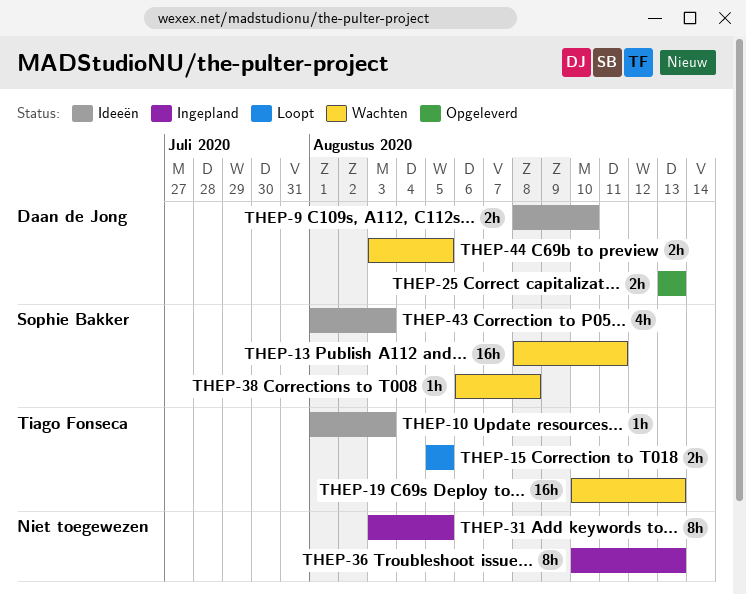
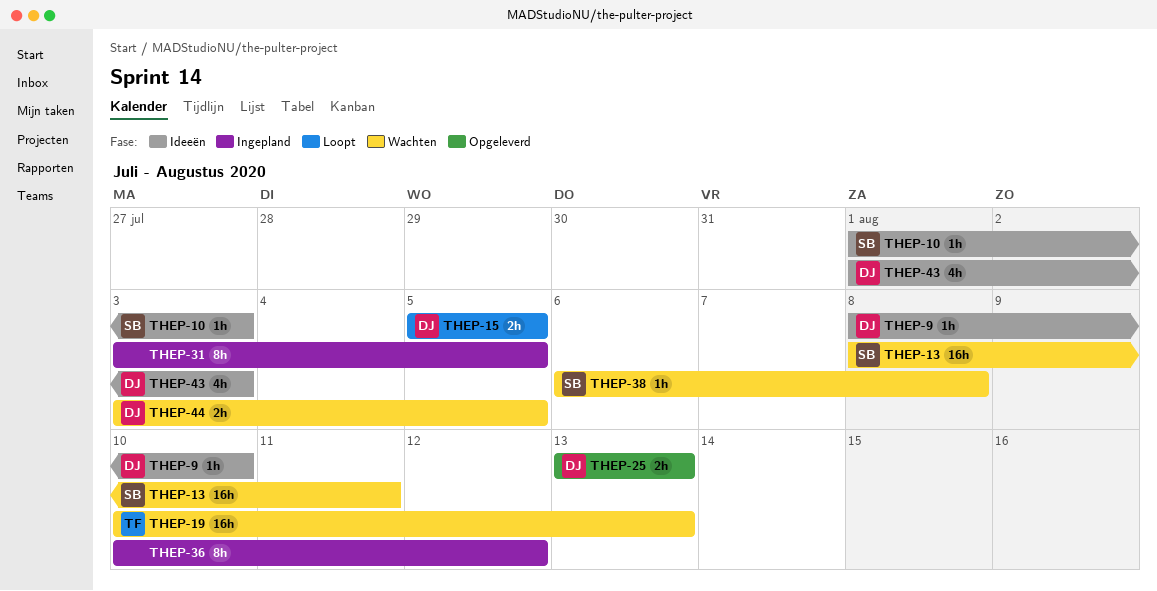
THEP-9, estimate: 2h -> 1h
THEP-10, owner: Tiago Fonseca -> Sophie Bakker
THEP-15, owner: Tiago Fonseca -> Daan de Jong
THEP-36, due: Aug 13 -> Aug 12
THEP-43, owner: Sophie Bakker -> Daan de Jong

